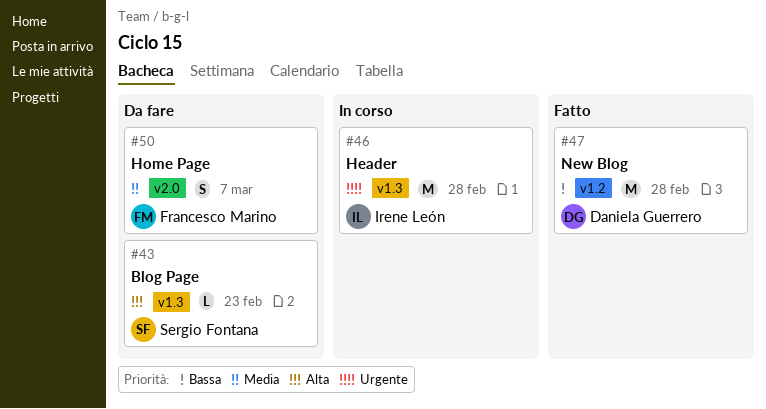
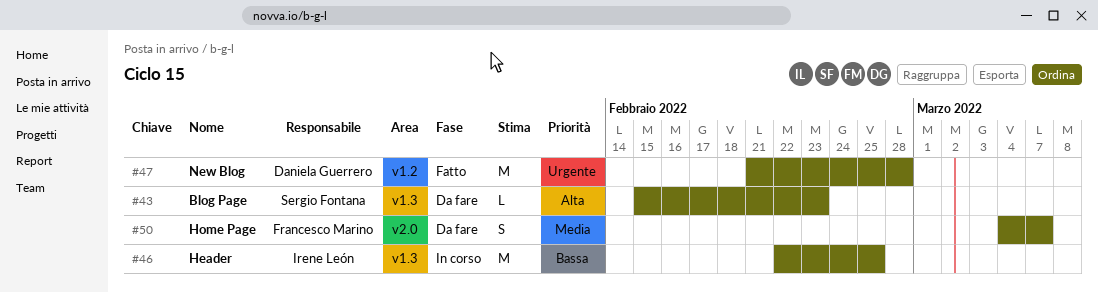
#46, priority: Urgente -> Bassa
#46, due: Feb 28 -> Feb 25
#47, priority: Bassa -> Urgente

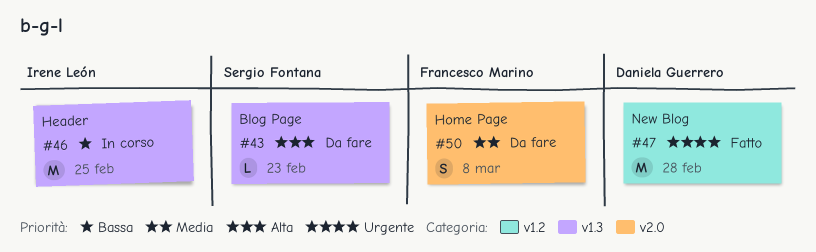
#50, due: Mar 7 -> Mar 8

